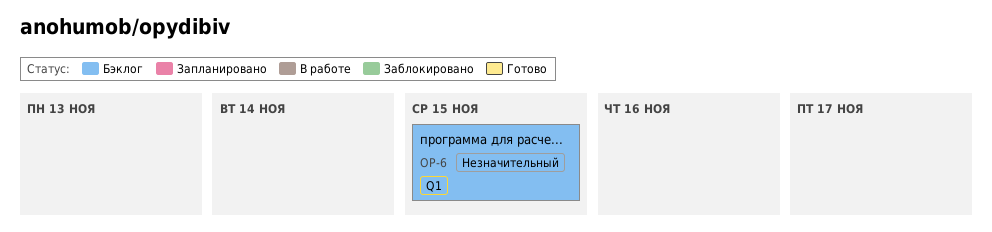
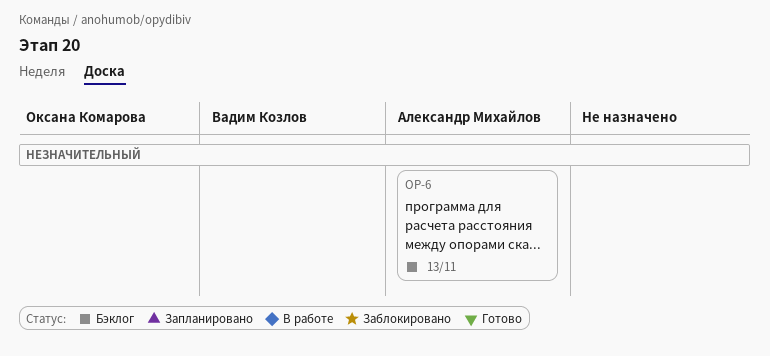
OP-6, due: Nov 15 -> Nov 13

